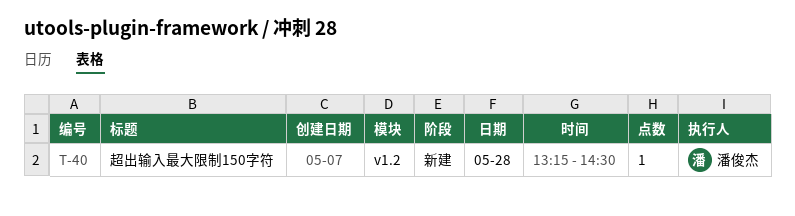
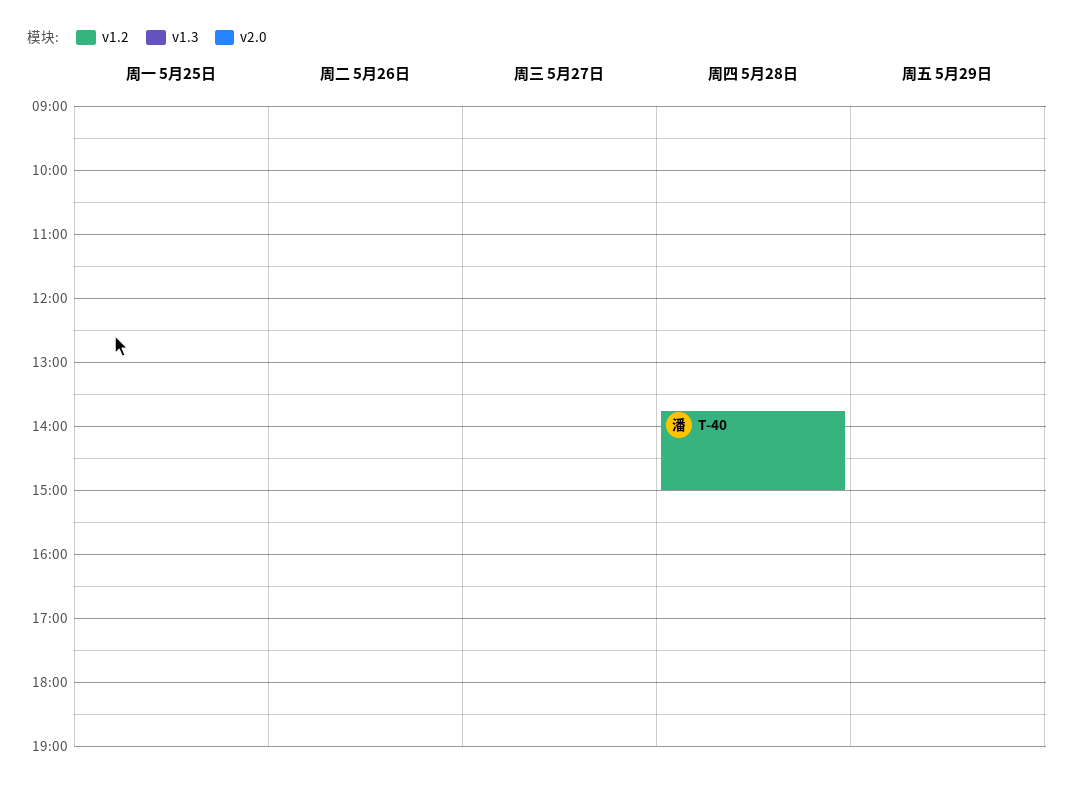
T-40, begins: 13:15 -> 13:45
T-40, ends: 14:30 -> 15:00

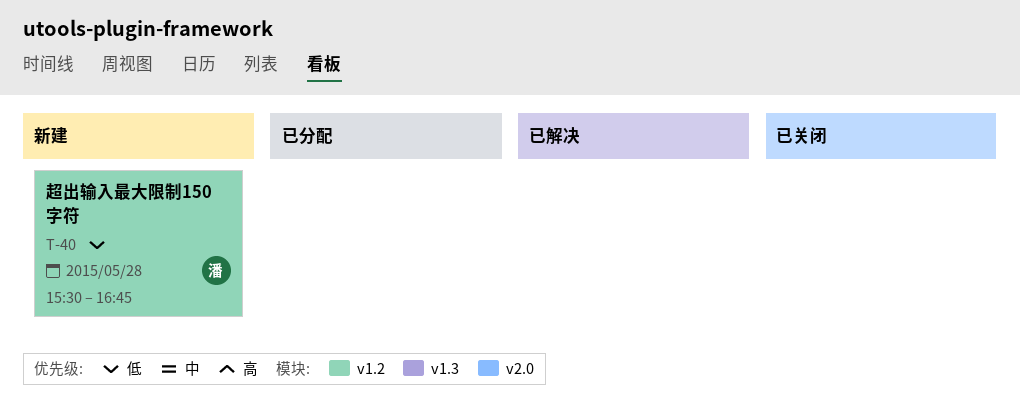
T-40, begins: 13:45 -> 15:30
T-40, ends: 15:00 -> 16:45

